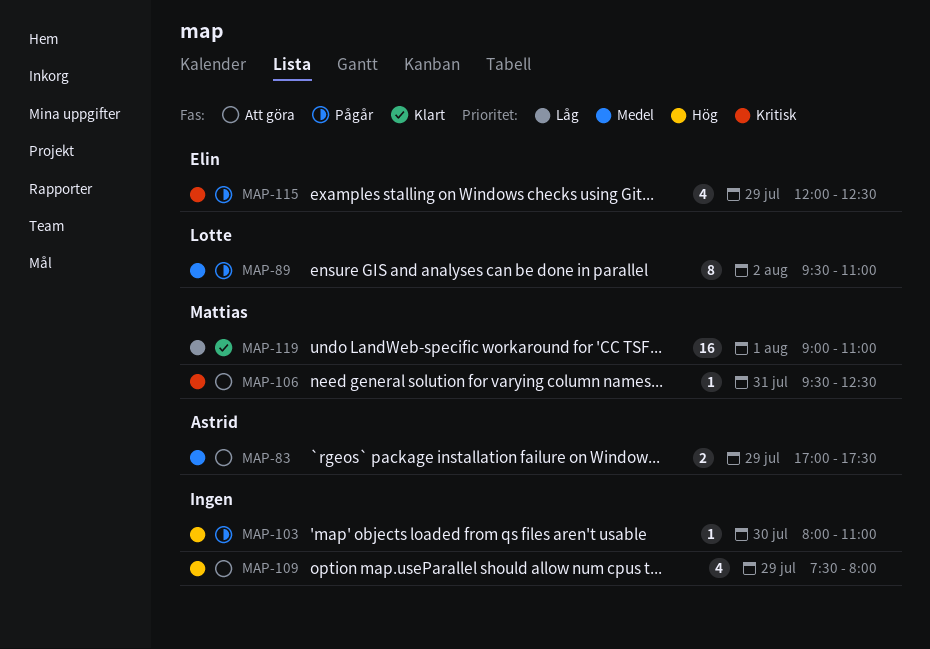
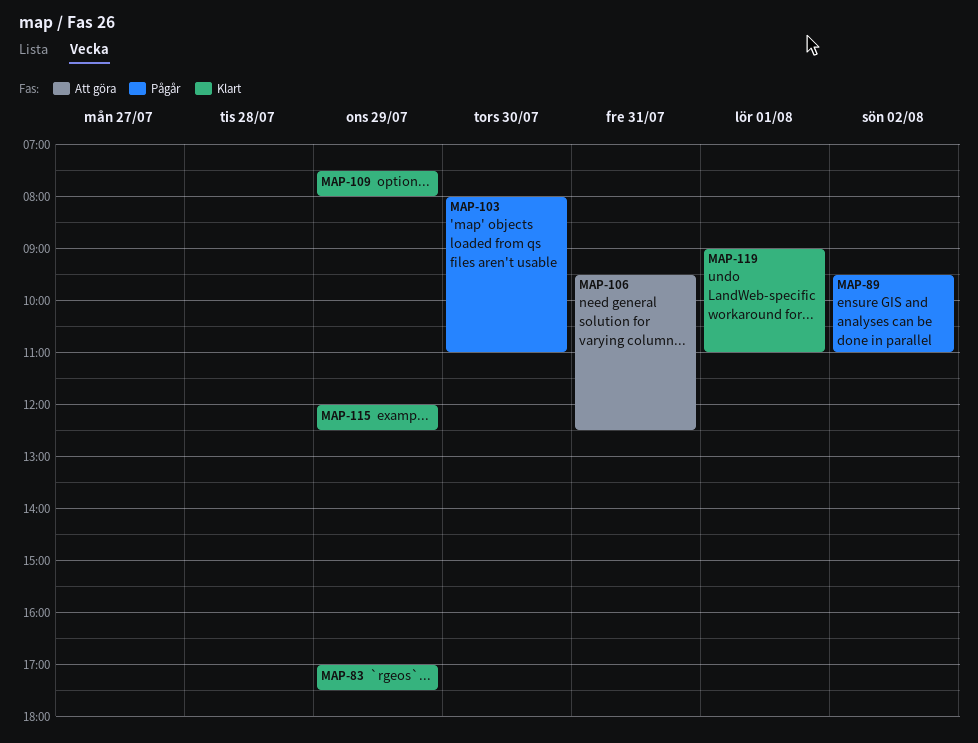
MAP-83, status: Att göra -> Klart
MAP-109, status: Att göra -> Klart
MAP-115, status: Pågår -> Klart

